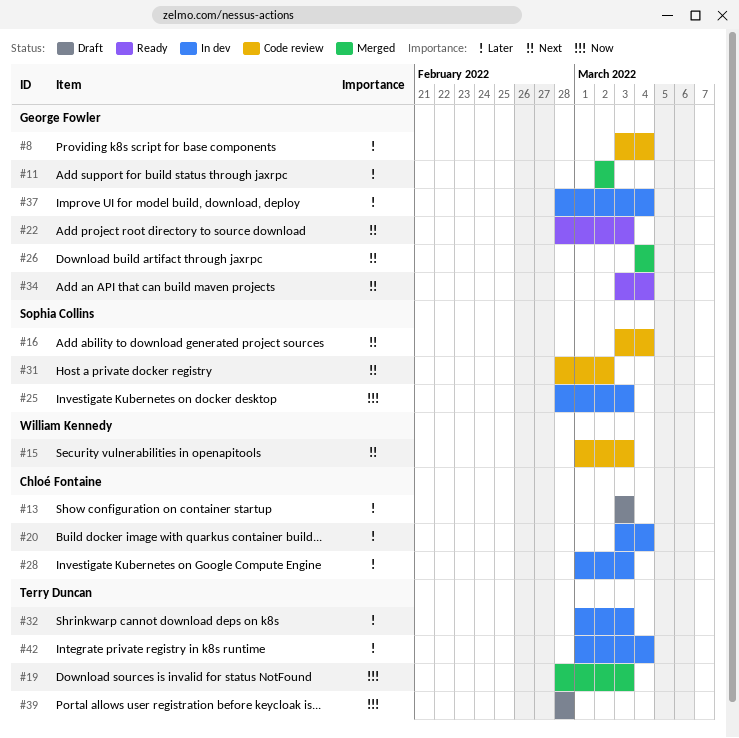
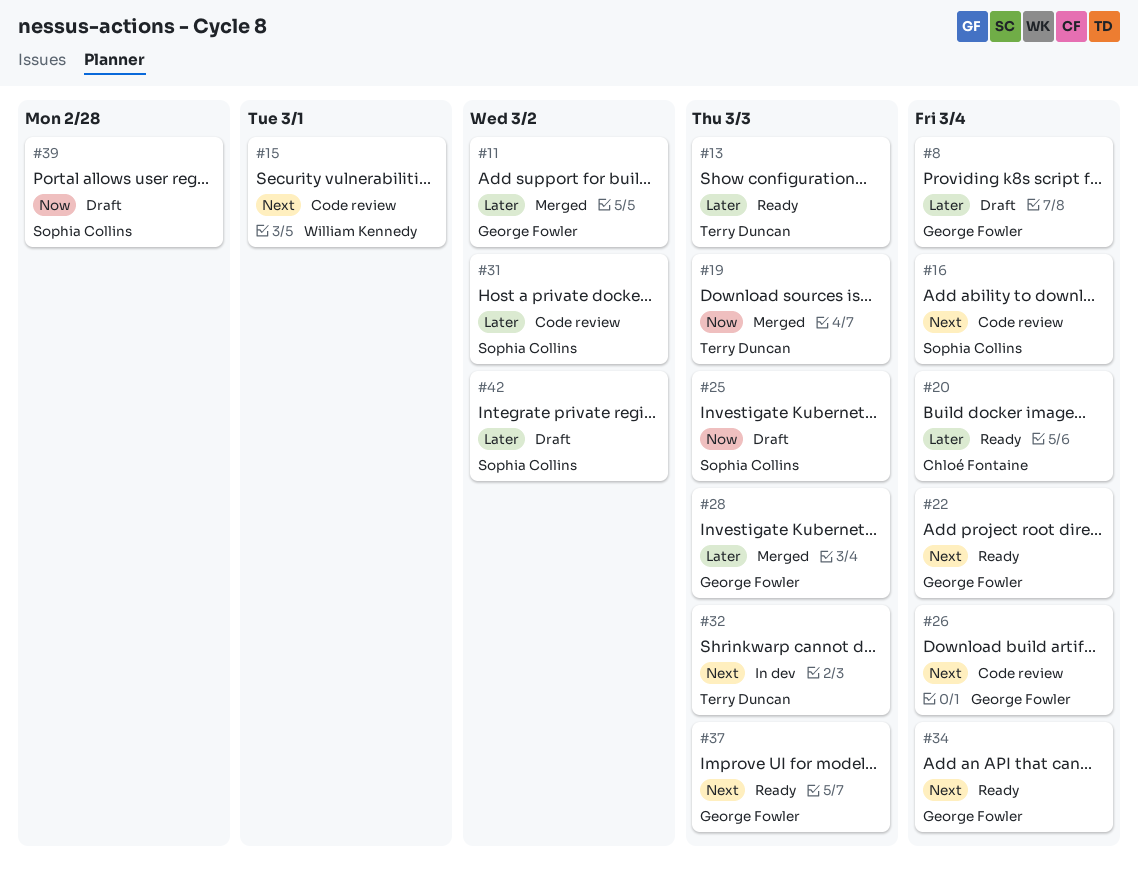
#8, status: Code review -> Draft
#13, status: Draft -> Ready
#13, owner: Chloé Fontaine -> Terry Duncan
#15, due: Mar 3 -> Mar 1
#20, status: In dev -> Ready
#22, due: Mar 3 -> Mar 4
#25, status: In dev -> Draft
#26, status: Merged -> Code review
#28, status: In dev -> Merged
#28, owner: Chloé Fontaine -> George Fowler
#31, priority: Next -> Later
#32, priority: Later -> Next
#37, status: In dev -> Ready
#37, priority: Later -> Next
#37, due: Mar 4 -> Mar 3
#39, owner: Terry Duncan -> Sophia Collins
#42, status: In dev -> Draft
#42, owner: Terry Duncan -> Sophia Collins
#42, due: Mar 4 -> Mar 2

